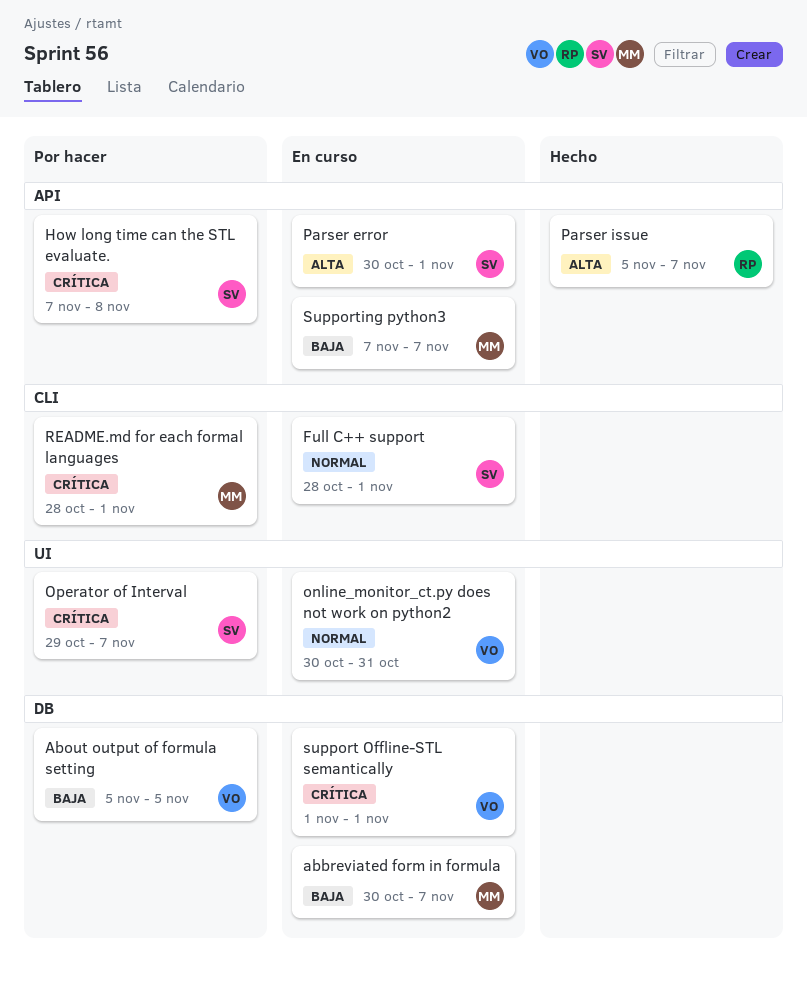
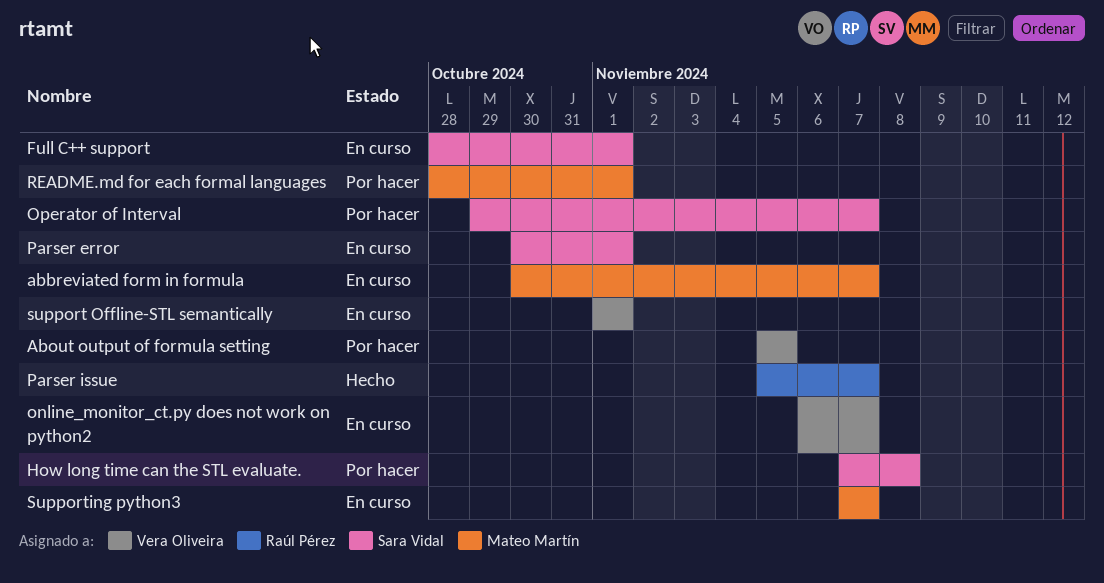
online_monitor_ct.py does not work on python2, start: Oct 30 -> Nov 6
online_monitor_ct.py does not work on python2, due: Oct 31 -> Nov 7

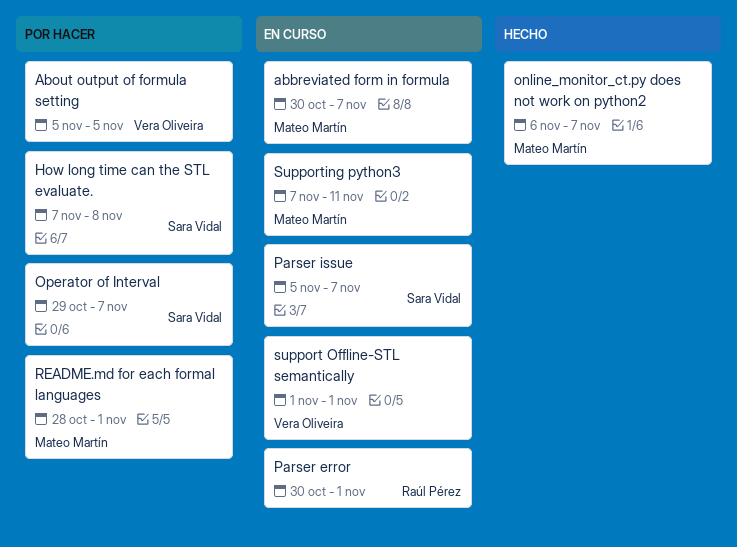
Full C++ support: present -> none
online_monitor_ct.py does not work on python2, status: En curso -> Hecho
online_monitor_ct.py does not work on python2, owner: Vera Oliveira -> Mateo Martín
Parser error, owner: Sara Vidal -> Raúl Pérez
Parser issue, status: Hecho -> En curso
Parser issue, owner: Raúl Pérez -> Sara Vidal
Supporting python3, due: Nov 7 -> Nov 11

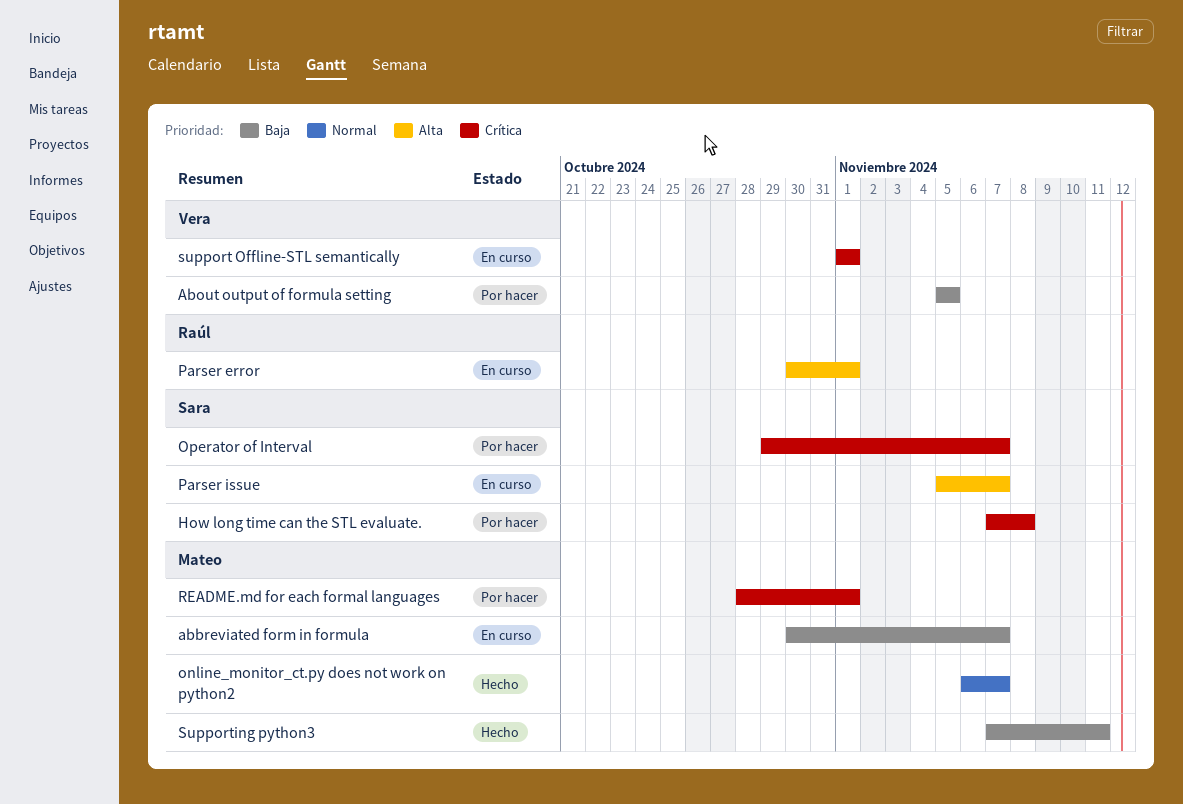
Supporting python3, status: En curso -> Hecho

